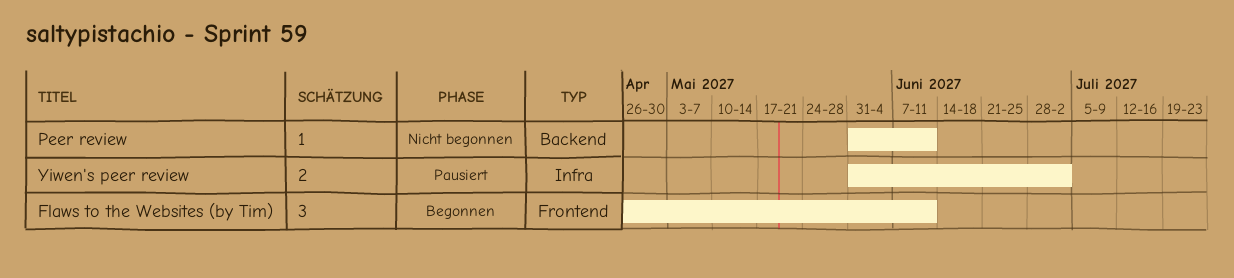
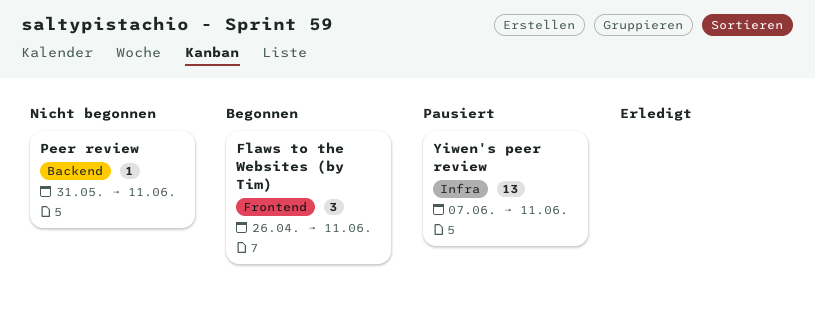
Yiwen's peer review, estimate: 2 -> 13
Yiwen's peer review, start: May 31 -> Jun 7
Yiwen's peer review, due: Jul 2 -> Jun 11

